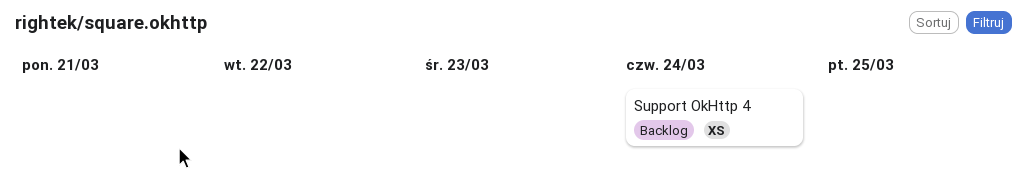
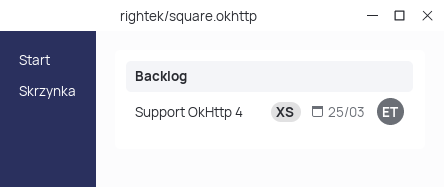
Support OkHttp 4, due: Mar 24 -> Mar 25

